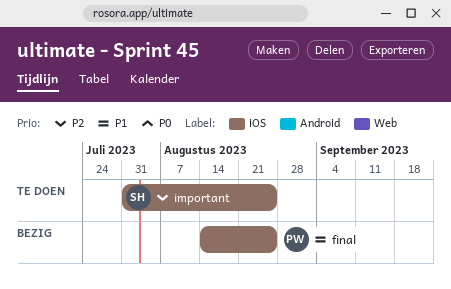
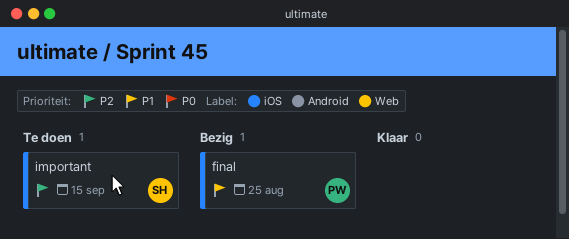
important, due: Aug 25 -> Sep 15

